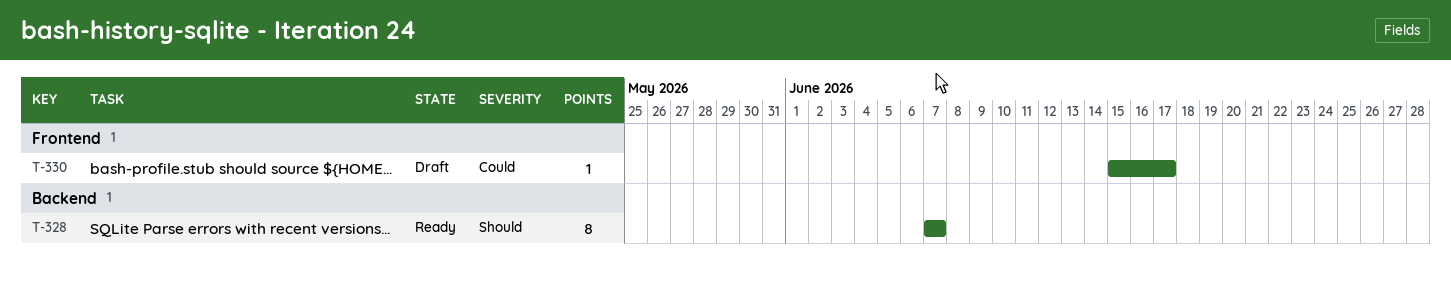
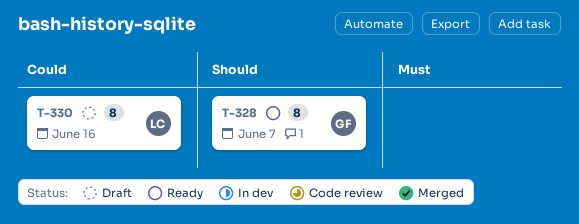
T-330, estimate: 1 -> 8
T-330, due: Jun 17 -> Jun 16

